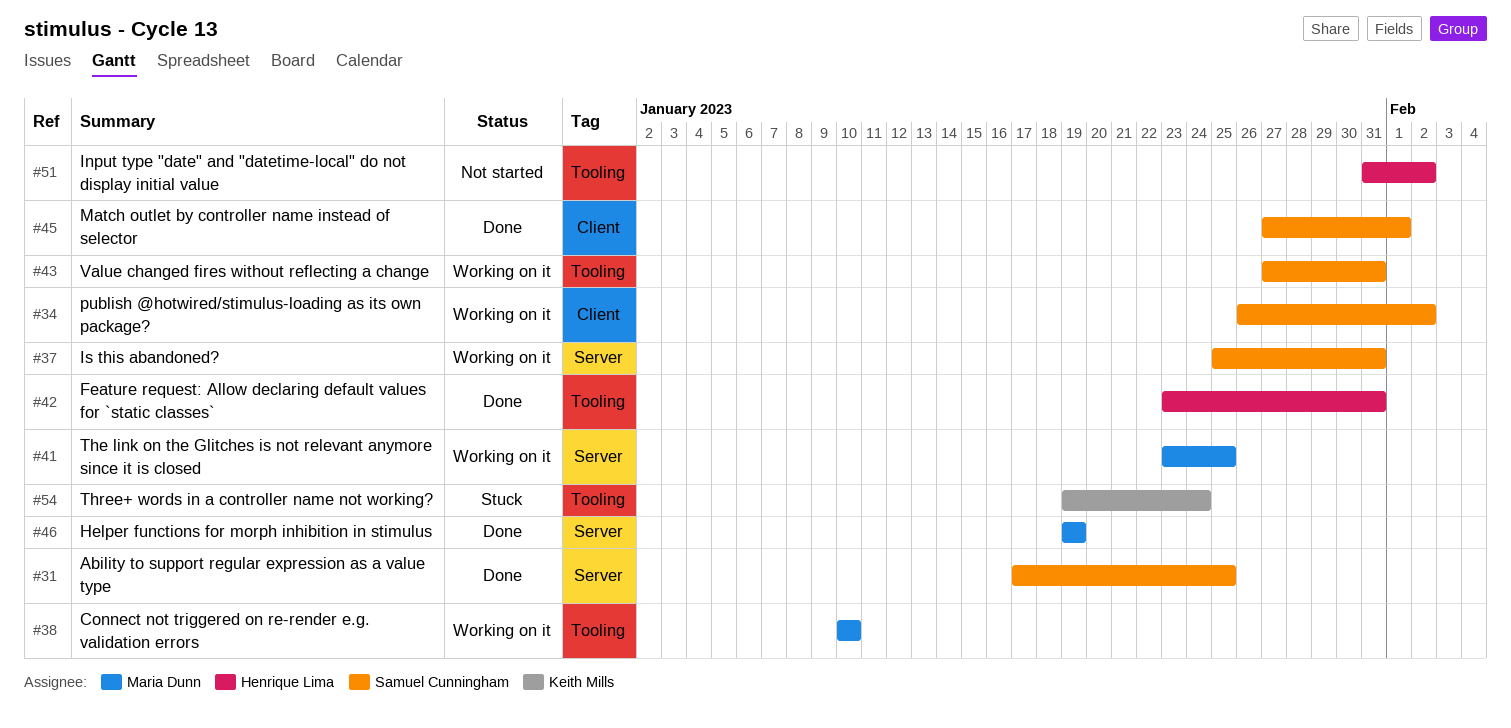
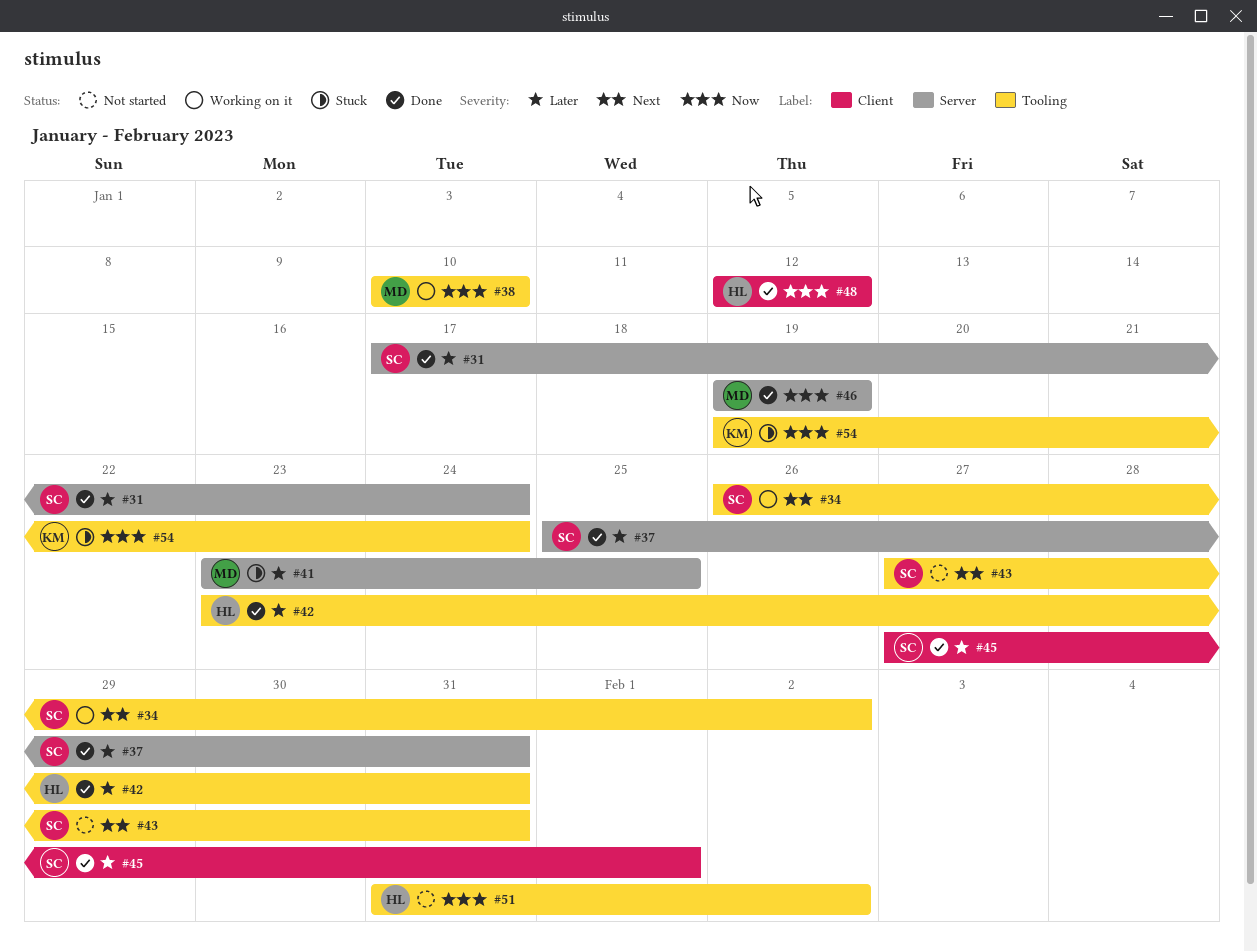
#31, due: Jan 25 -> Jan 24
#34, label: Client -> Tooling
#37, status: Working on it -> Done
#41, status: Working on it -> Stuck
#43, status: Working on it -> Not started
#48: none -> present

